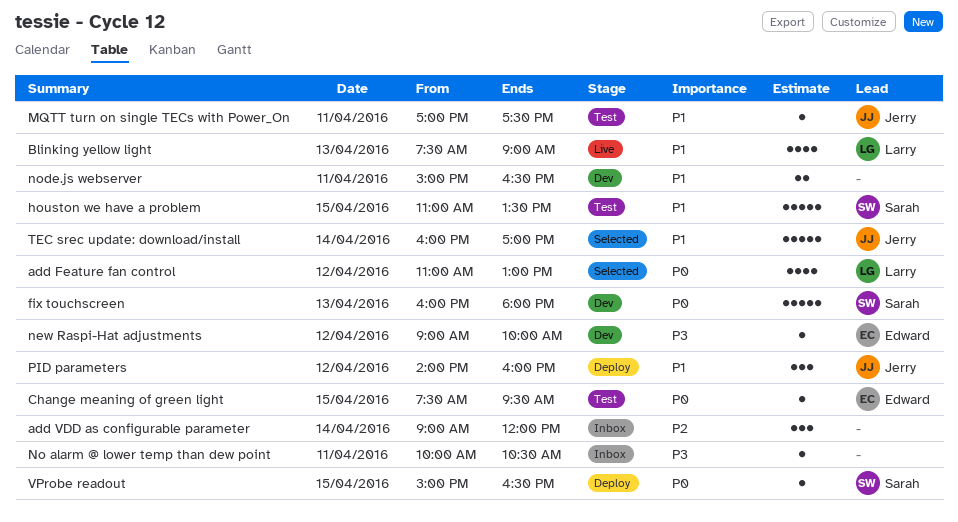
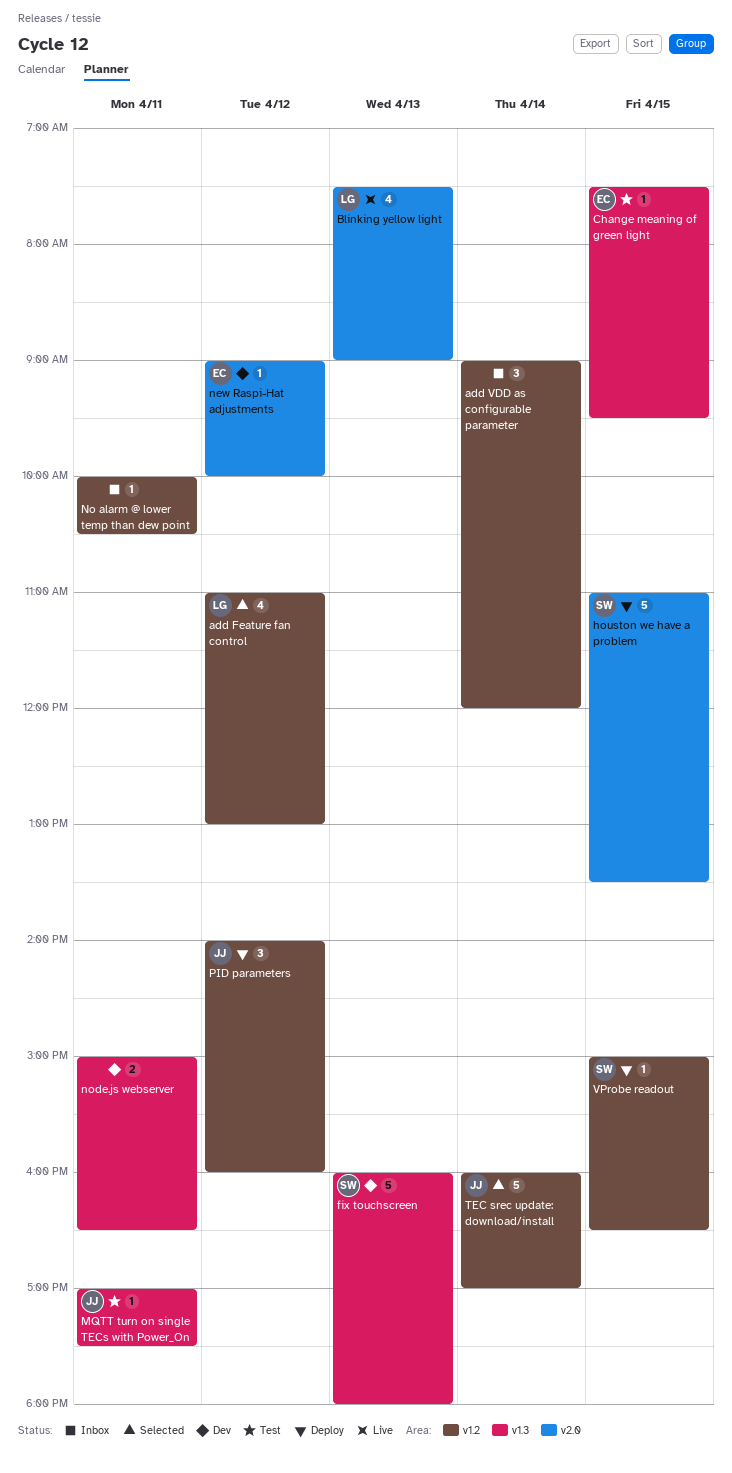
houston we have a problem, status: Test -> Deploy

